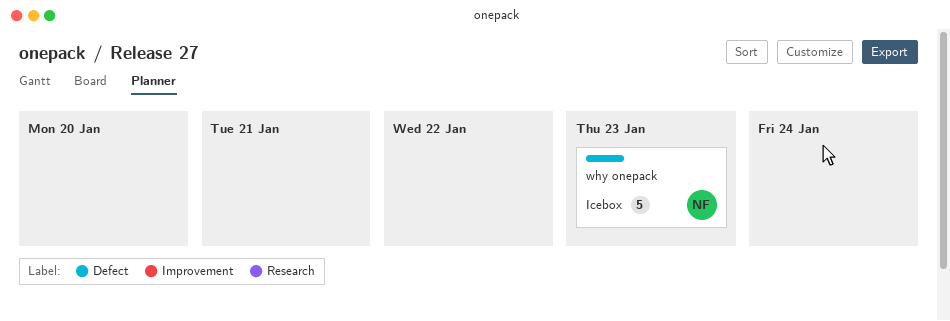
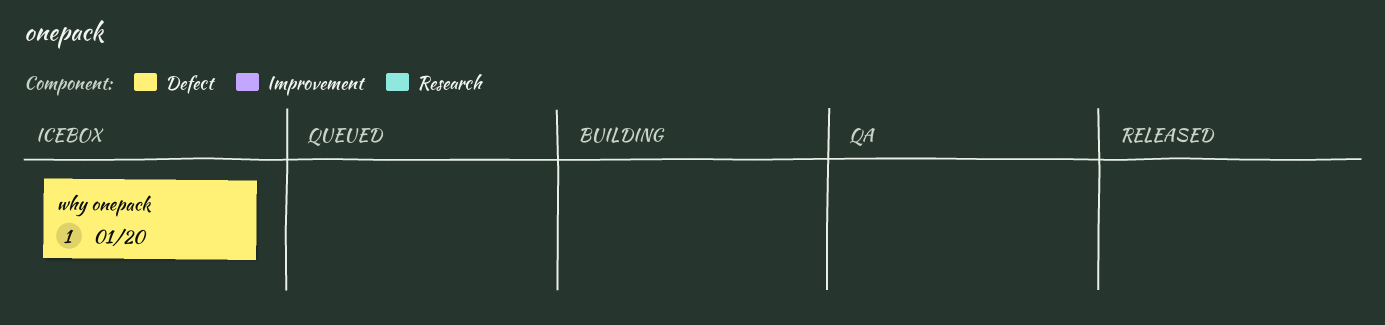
why onepack, estimate: 5 -> 1
why onepack, due: Jan 23 -> Jan 20

